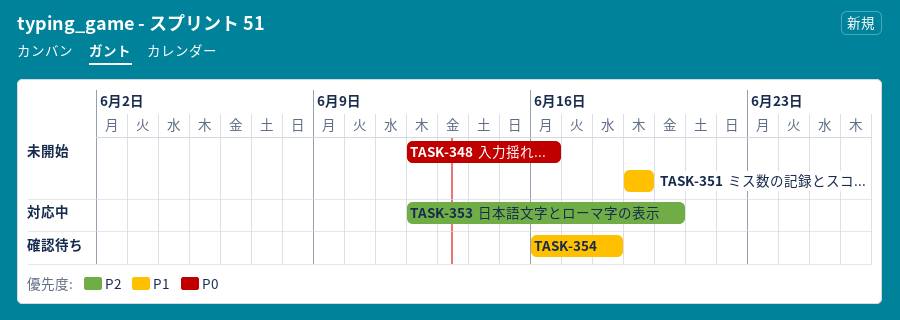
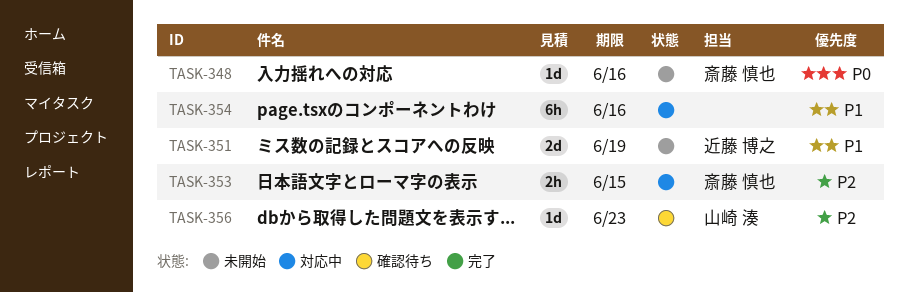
TASK-353, due: Jun 20 -> Jun 15
TASK-354, status: 確認待ち -> 対応中
TASK-354, due: Jun 18 -> Jun 16
TASK-356: none -> present

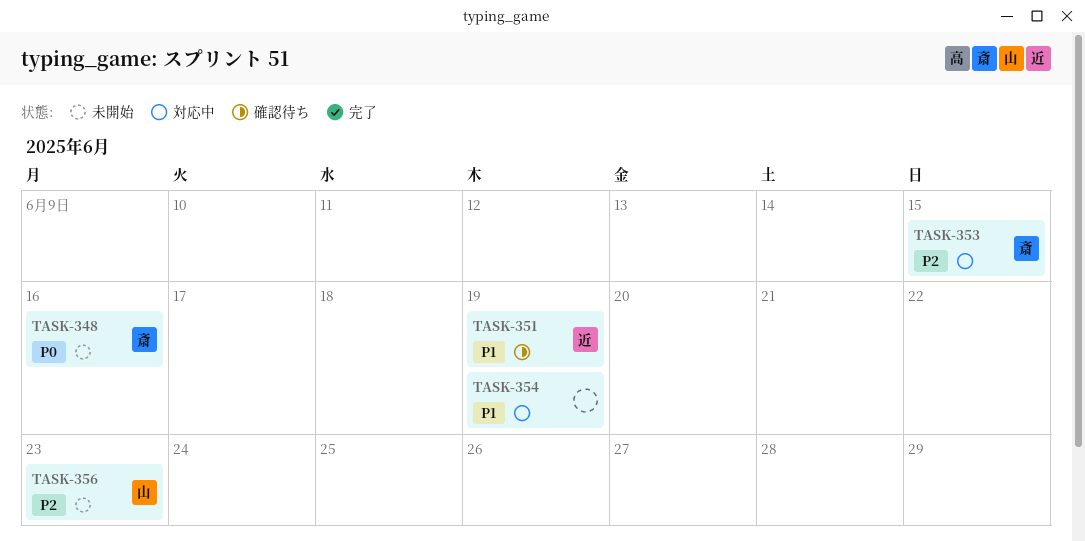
TASK-351, status: 未開始 -> 確認待ち
TASK-354, due: Jun 16 -> Jun 19
TASK-356, status: 確認待ち -> 未開始

